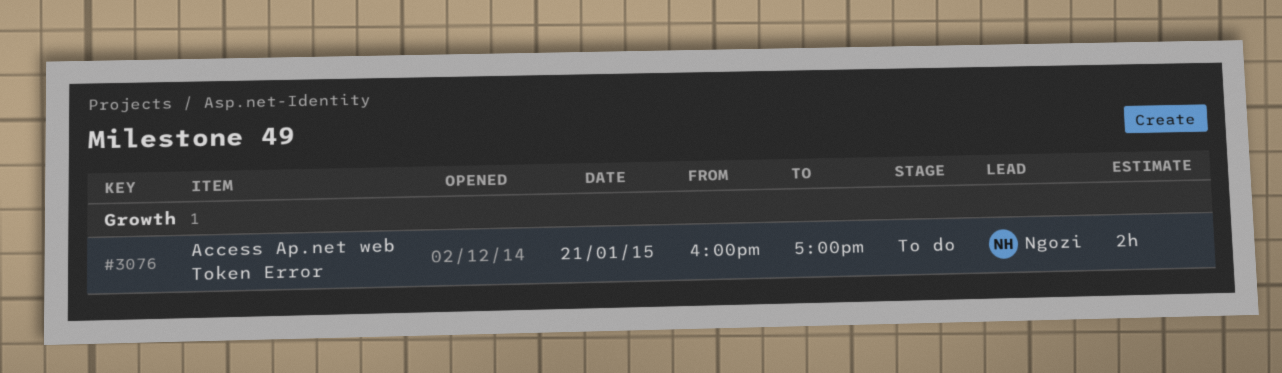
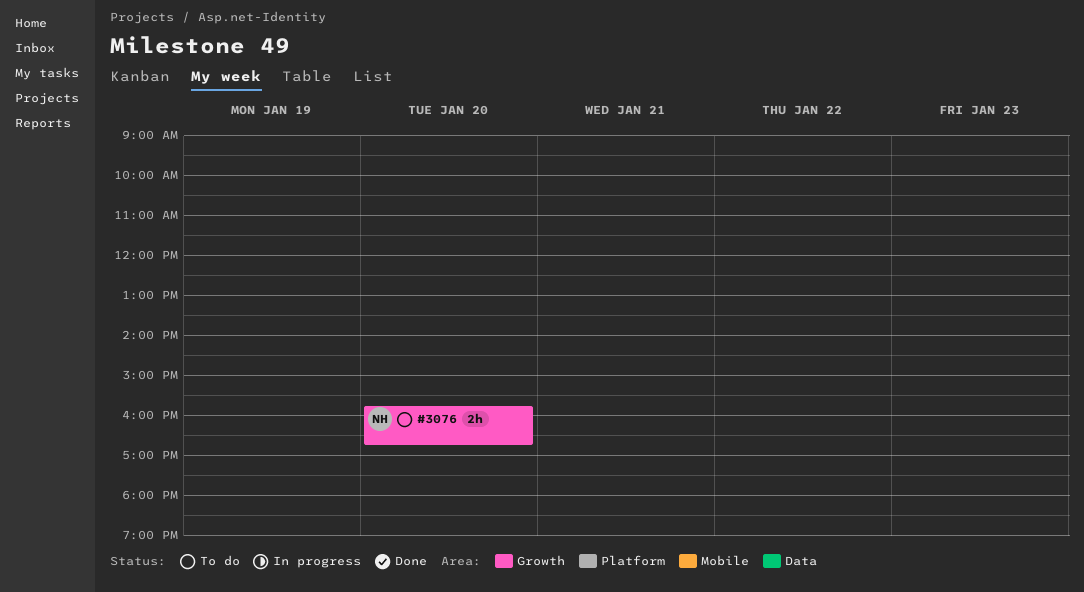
#3076, day: Jan 21 -> Jan 20
#3076, begins: 16:00 -> 15:45
#3076, ends: 17:00 -> 16:45

